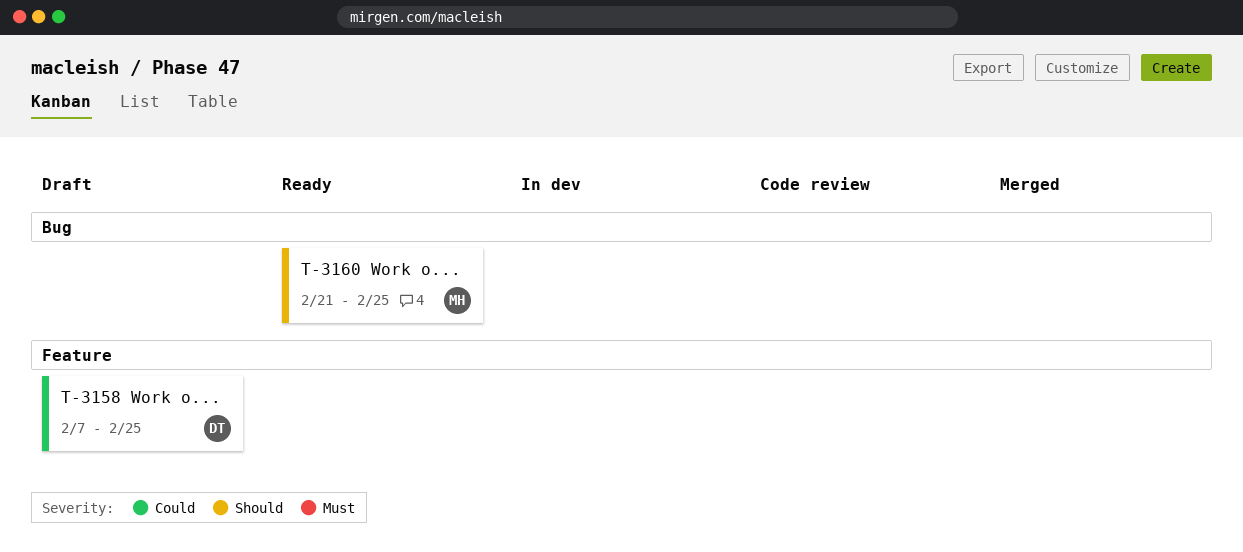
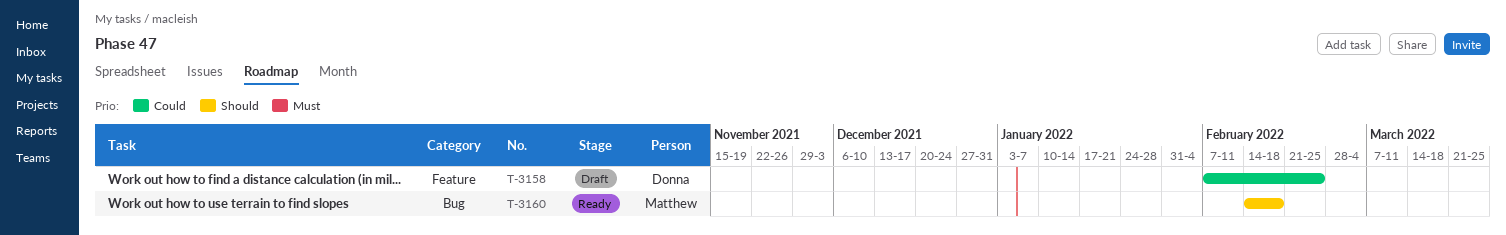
T-3160, start: Feb 21 -> Feb 14
T-3160, due: Feb 25 -> Feb 18

